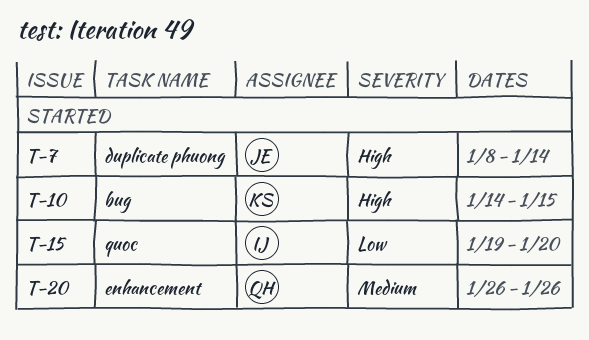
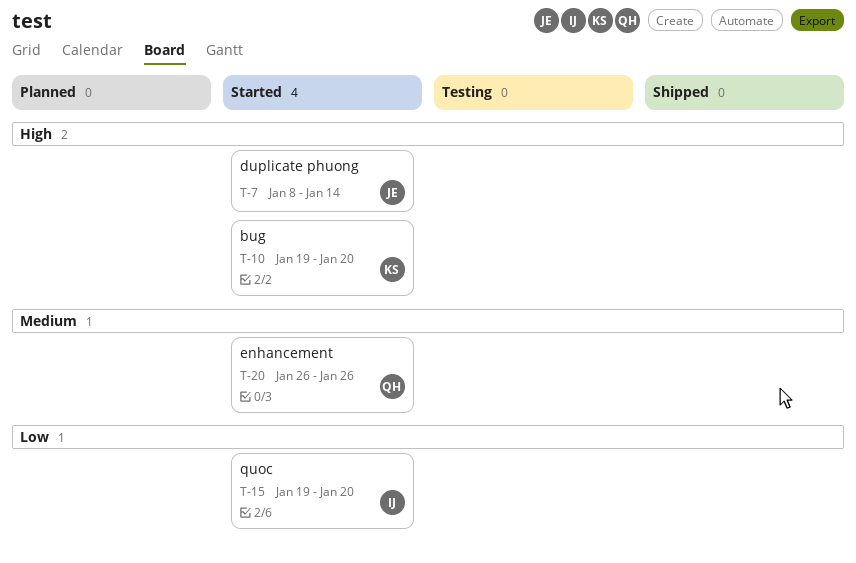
T-10, start: Jan 14 -> Jan 19
T-10, due: Jan 15 -> Jan 20

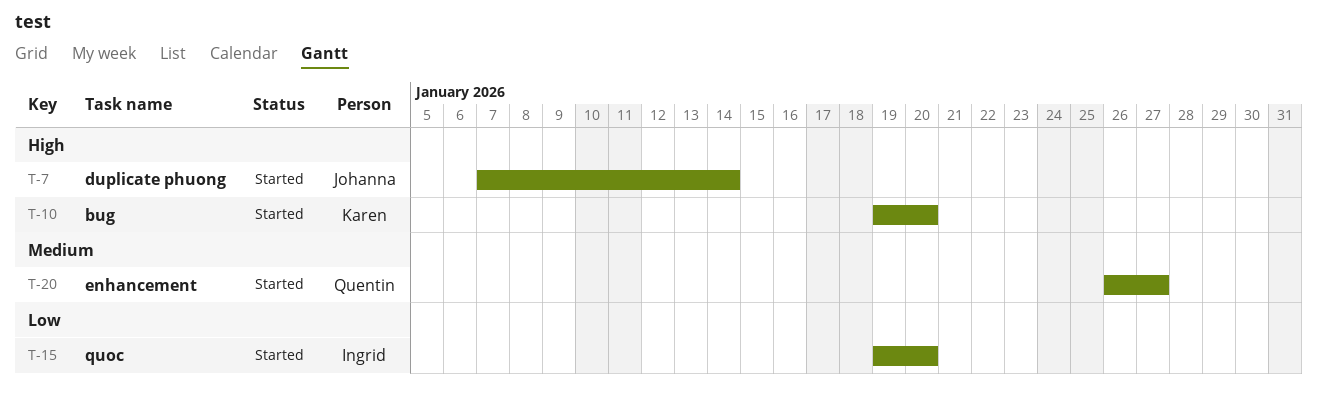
T-7, start: Jan 8 -> Jan 7
T-20, due: Jan 26 -> Jan 27

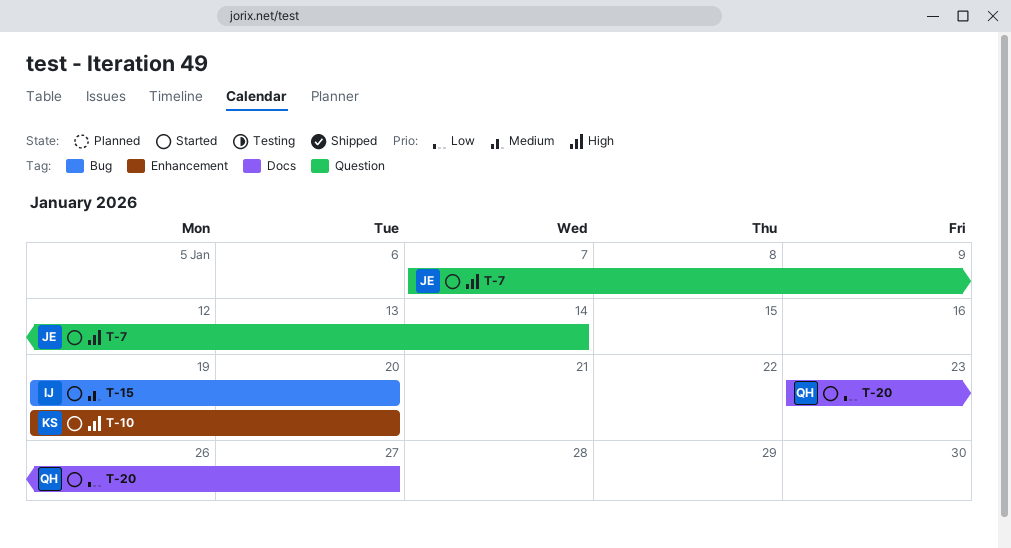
T-15, priority: Low -> Medium
T-20, priority: Medium -> Low
T-20, start: Jan 26 -> Jan 23

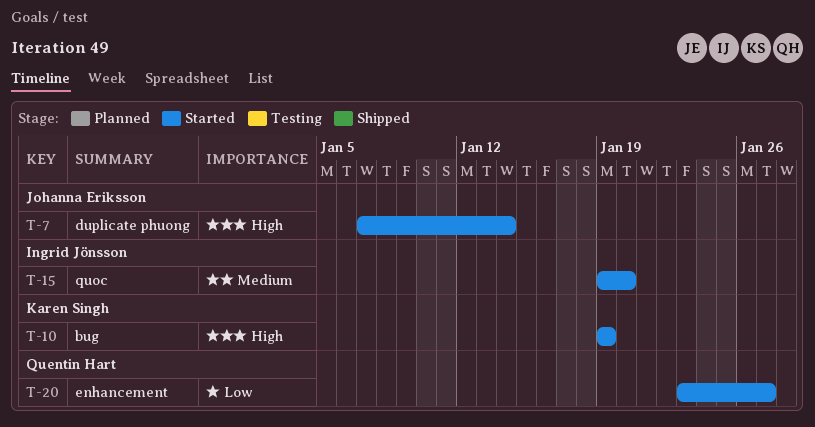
T-10, due: Jan 20 -> Jan 19

